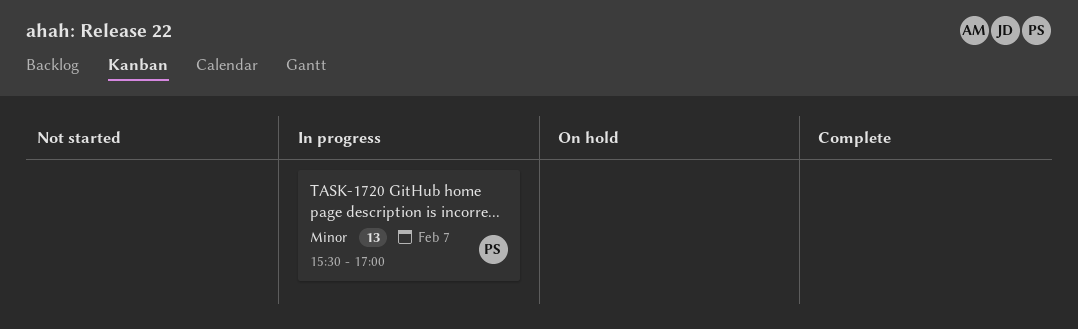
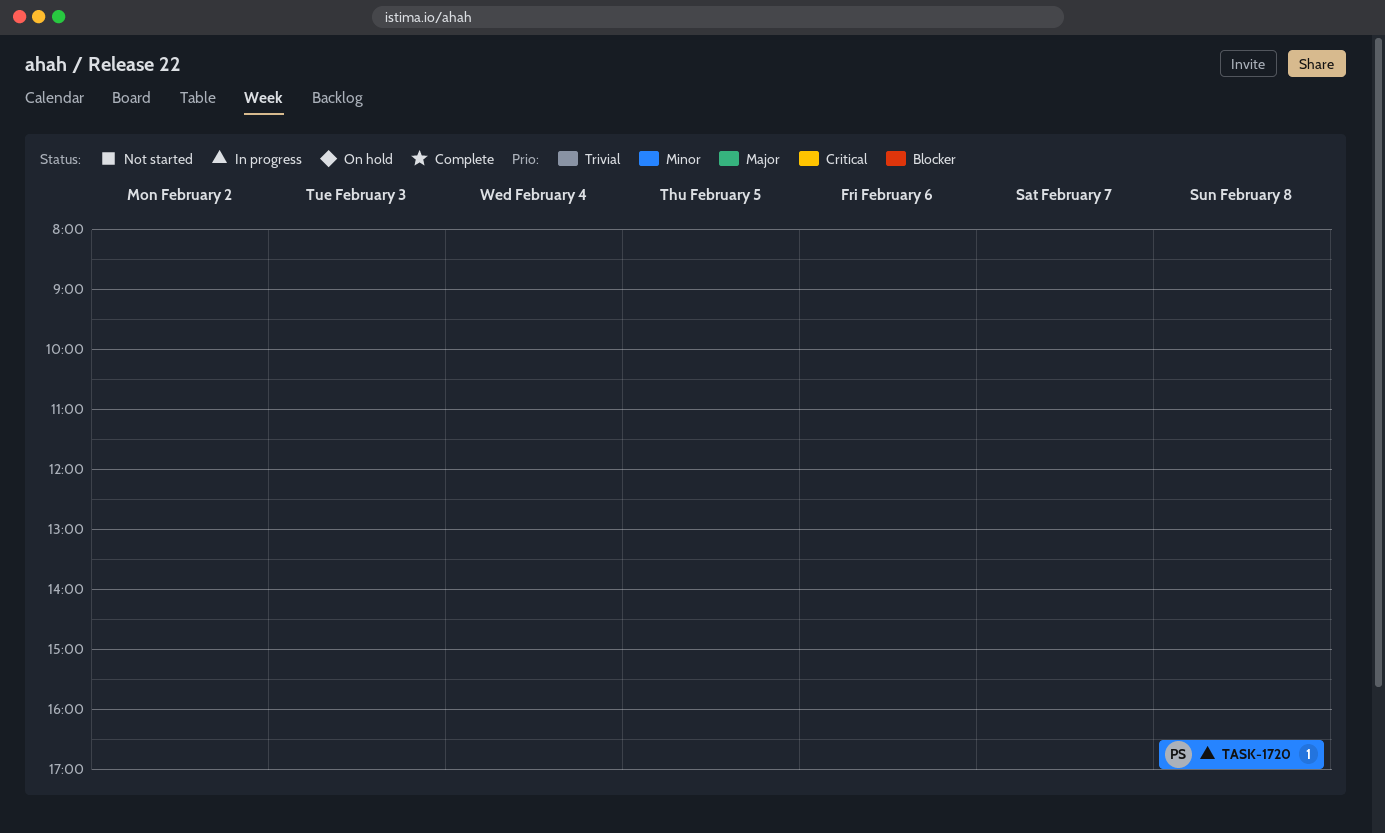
TASK-1720, estimate: 13 -> 1
TASK-1720, day: Feb 7 -> Feb 8
TASK-1720, begins: 15:30 -> 16:30

